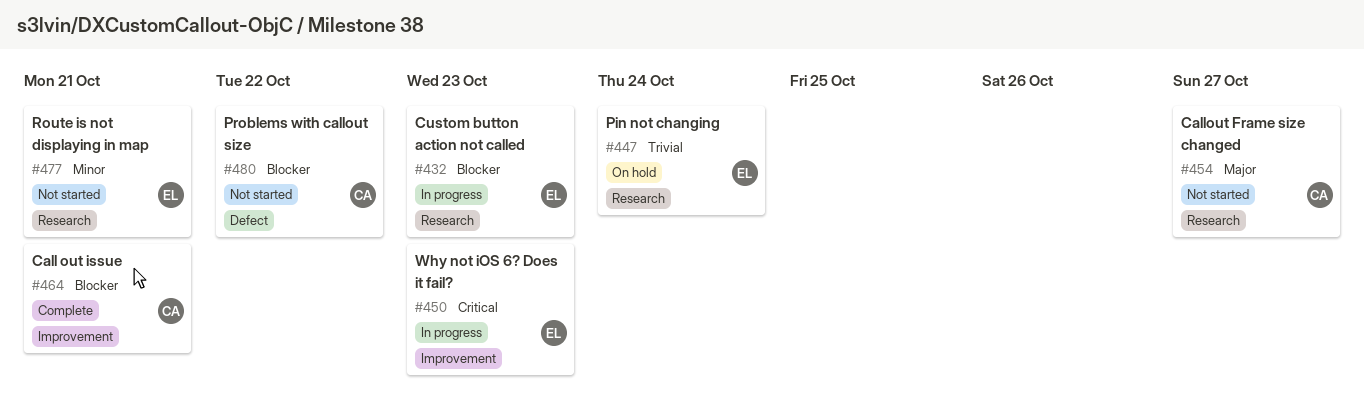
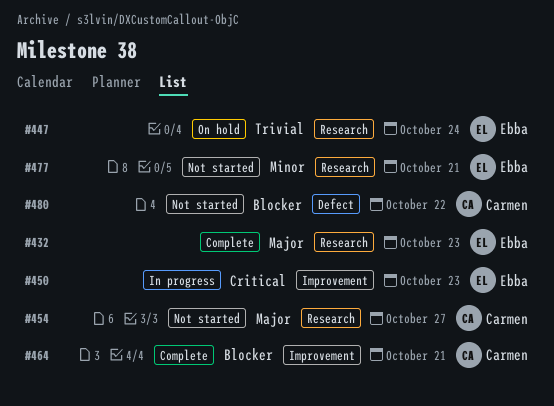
#432, status: In progress -> Complete
#432, priority: Blocker -> Major

